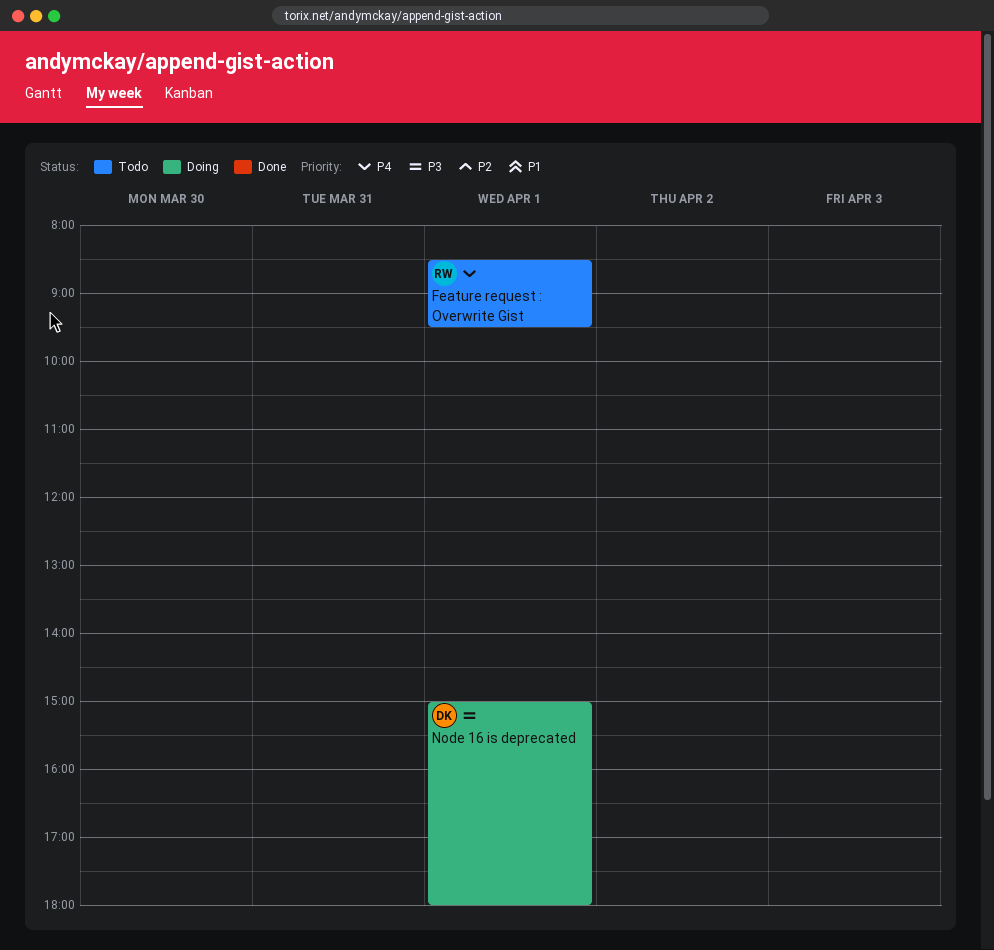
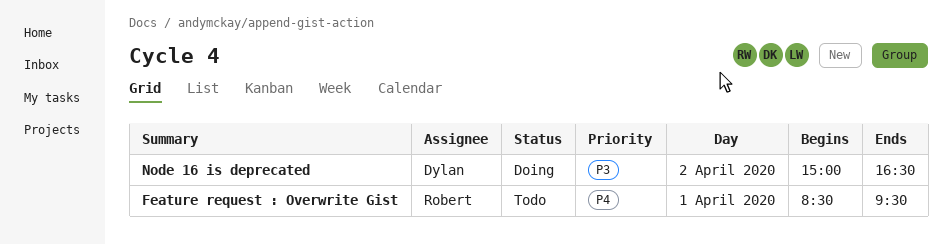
Node 16 is deprecated, day: Apr 1 -> Apr 2
Node 16 is deprecated, ends: 18:00 -> 16:30

